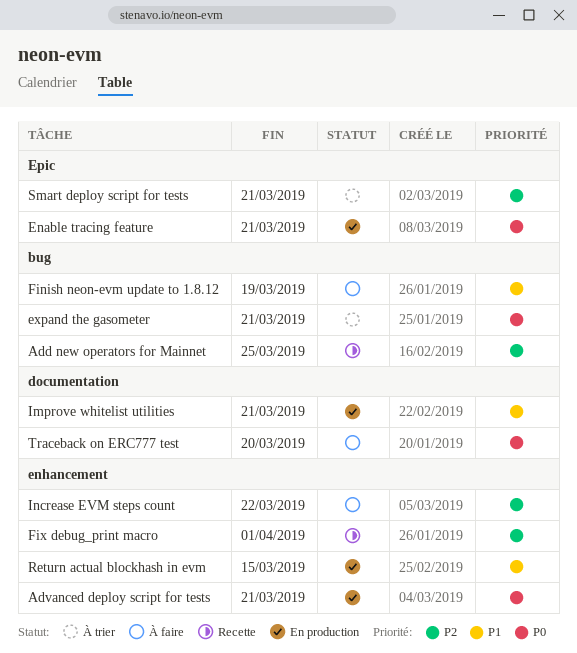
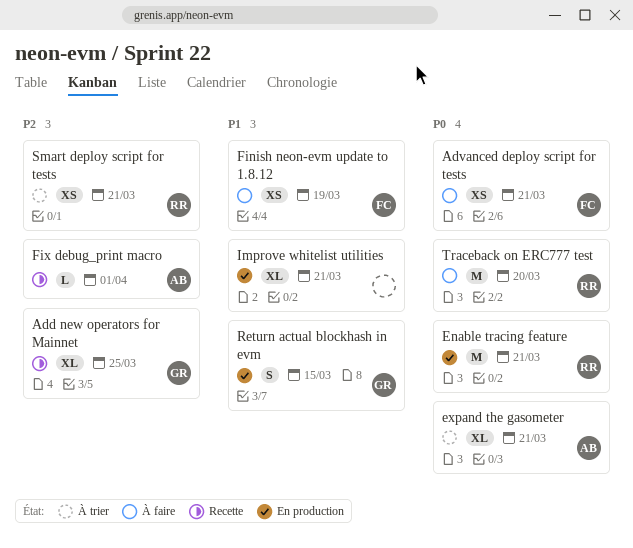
Advanced deploy script for tests, status: En production -> À faire
Increase EVM steps count: present -> none

